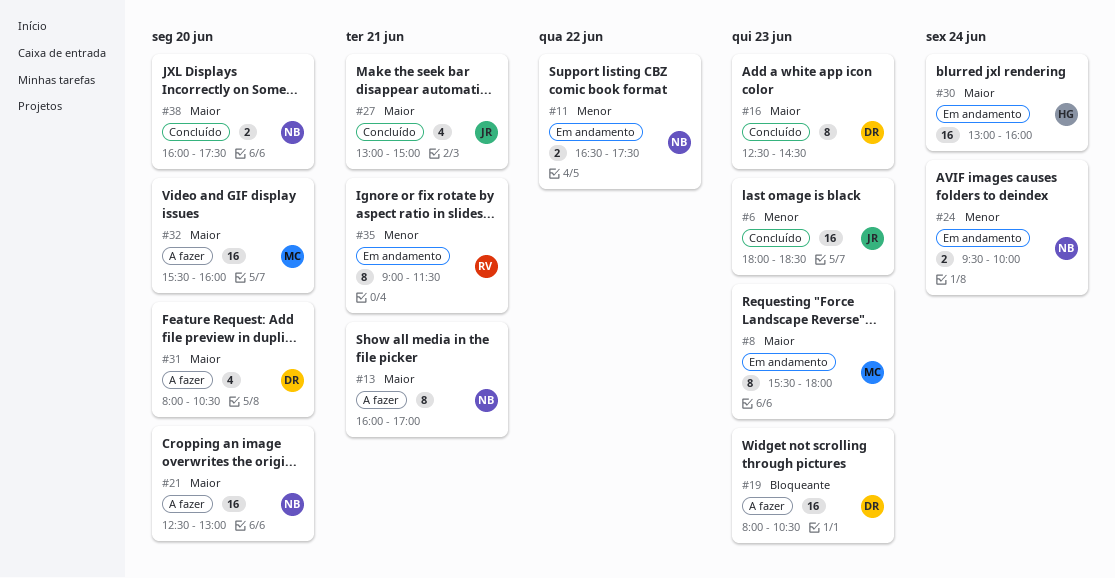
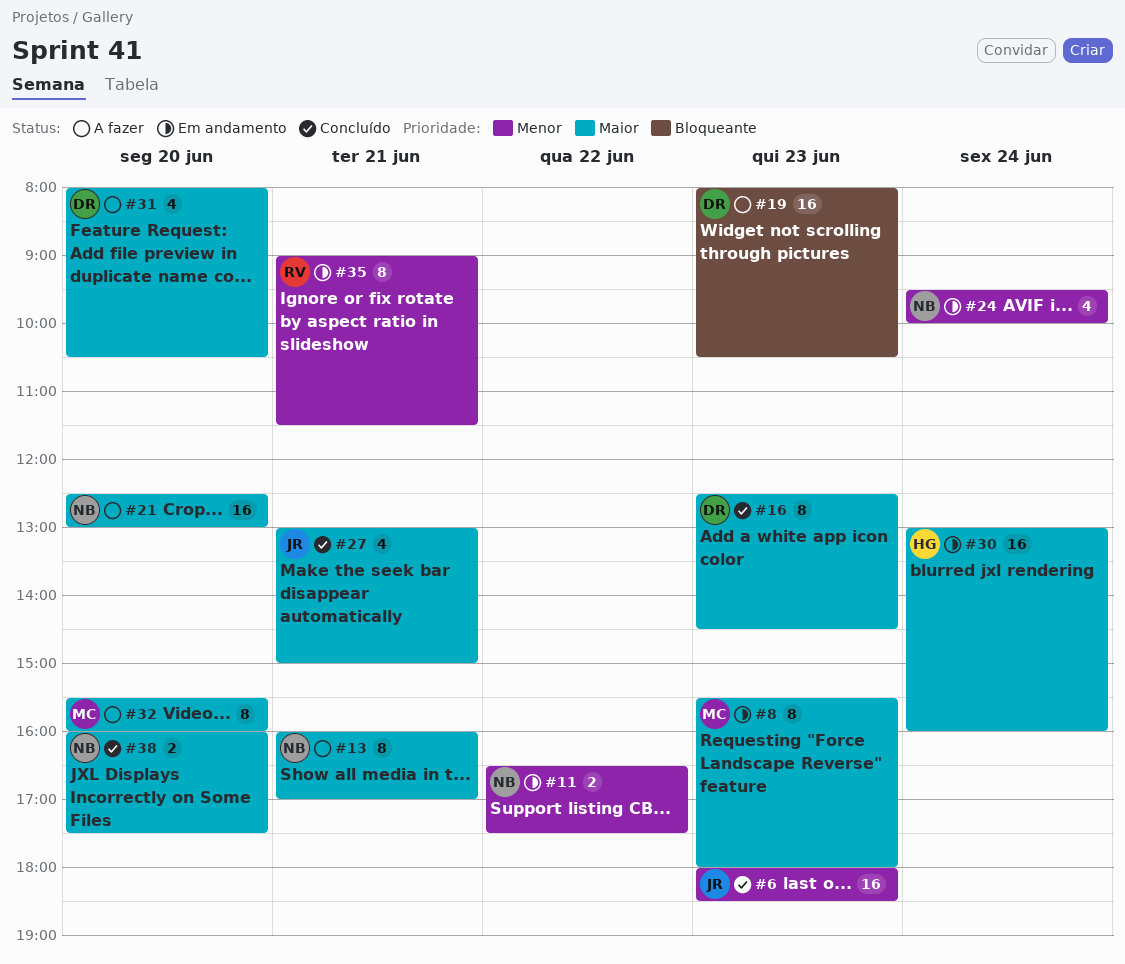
#24, estimate: 2 -> 4
#32, estimate: 16 -> 8

